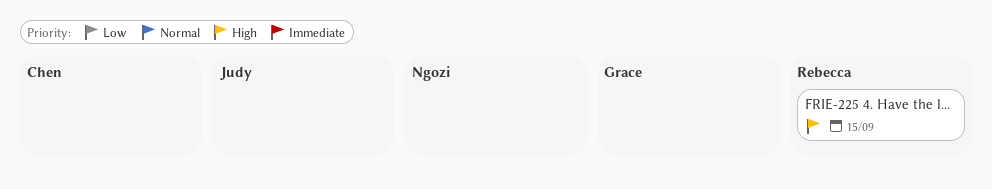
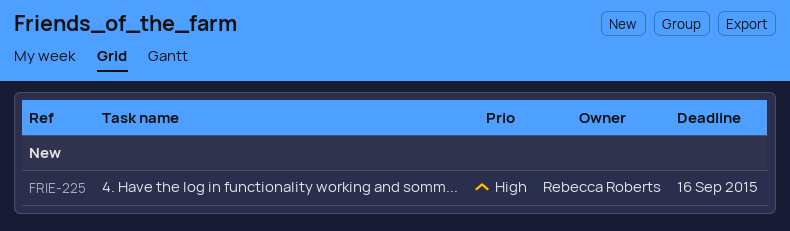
FRIE-225, due: Sep 15 -> Sep 16

